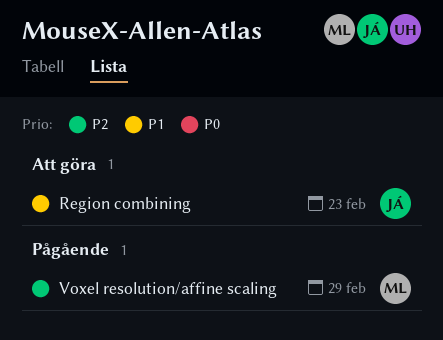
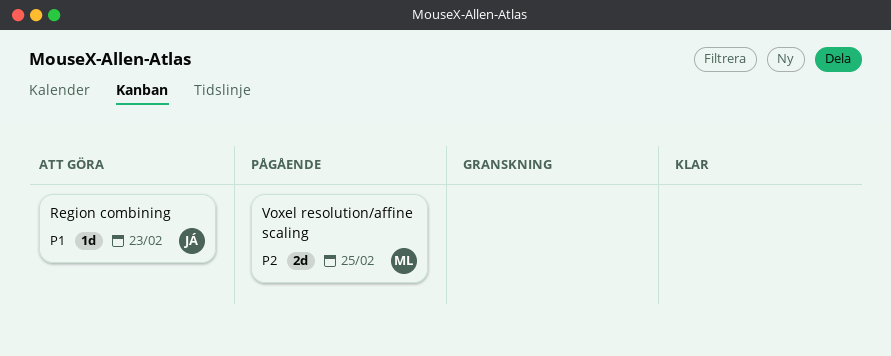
Voxel resolution/affine scaling, due: Feb 29 -> Feb 25

